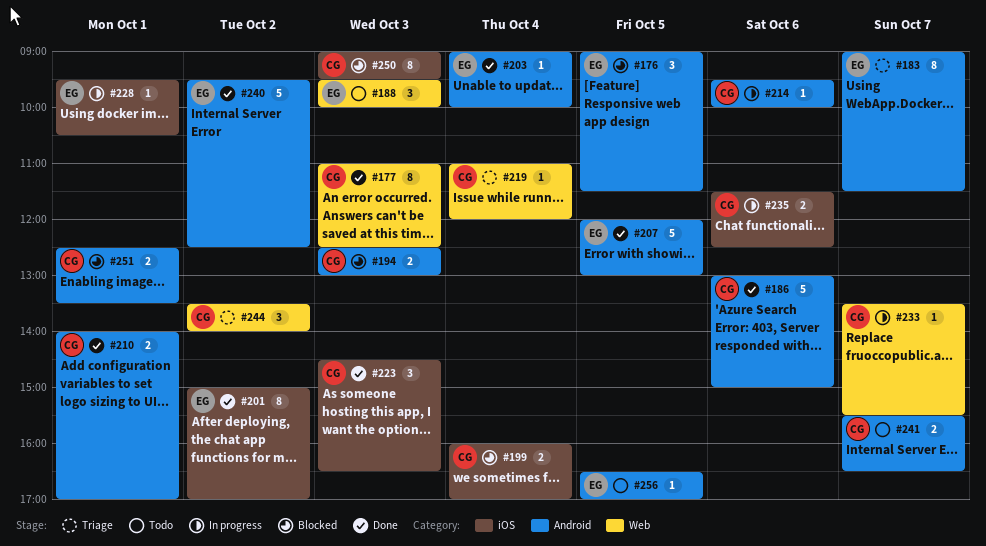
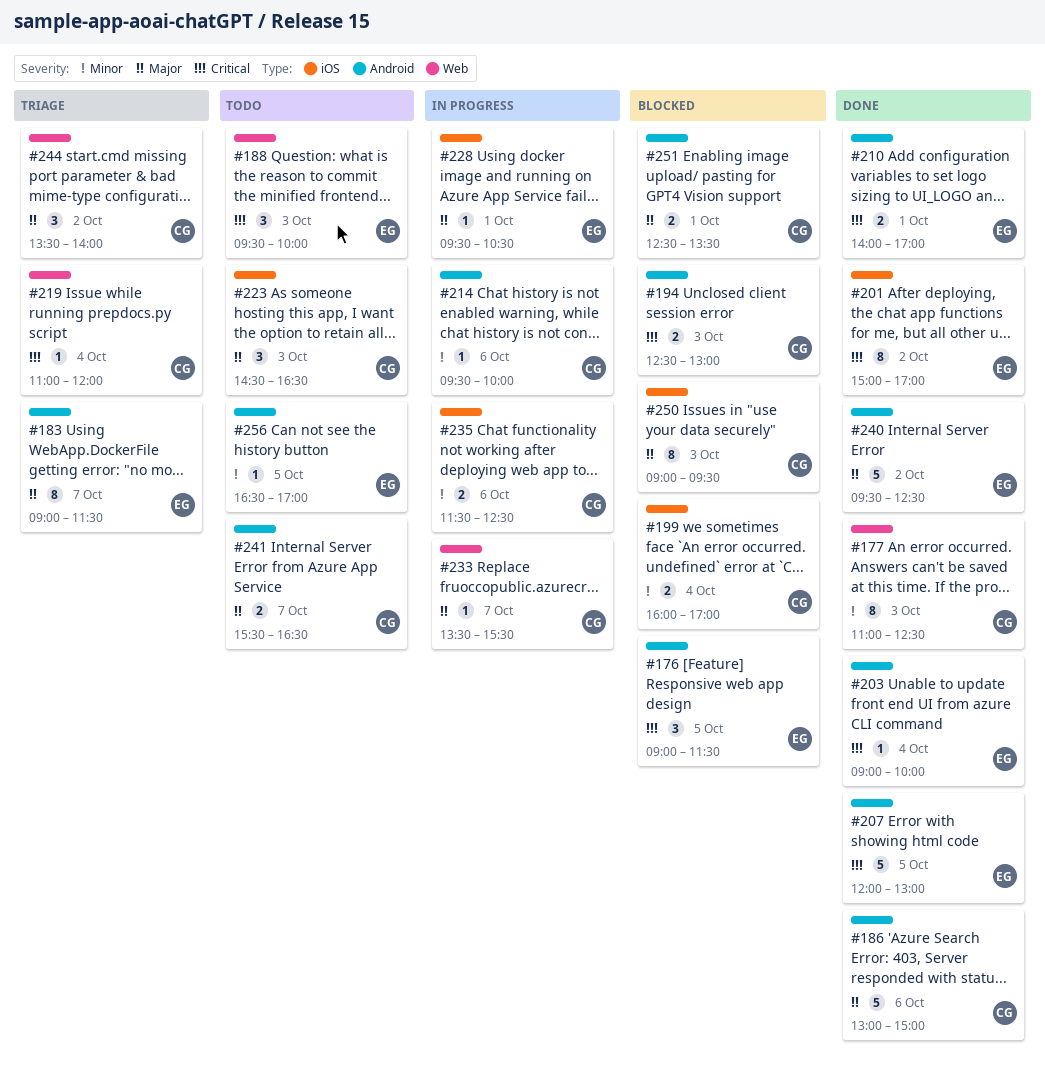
#210, owner: CG -> EG
#223, status: Done -> Todo

